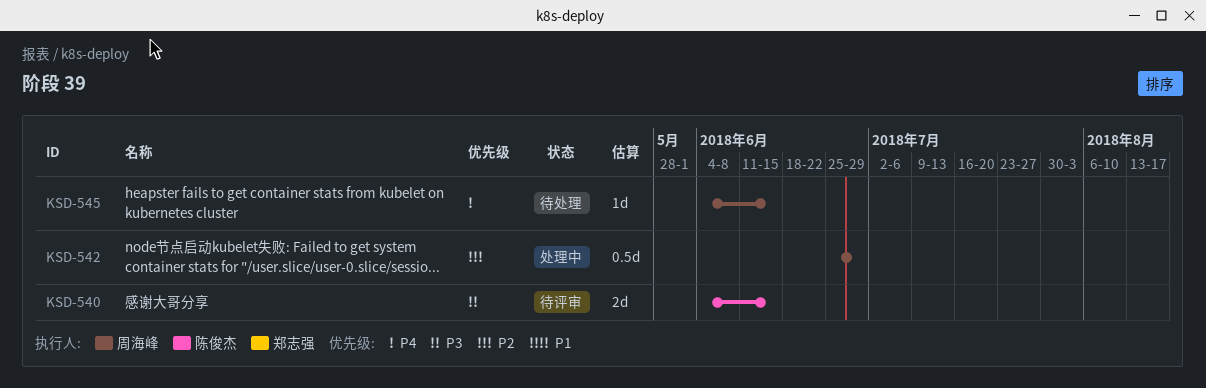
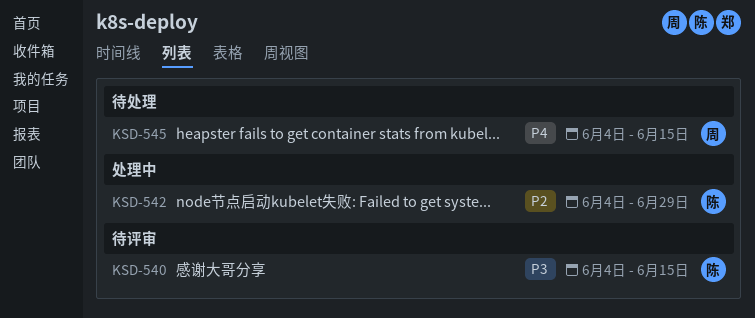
KSD-542, owner: 周海峰 -> 陈俊杰
KSD-542, start: Jun 25 -> Jun 4

